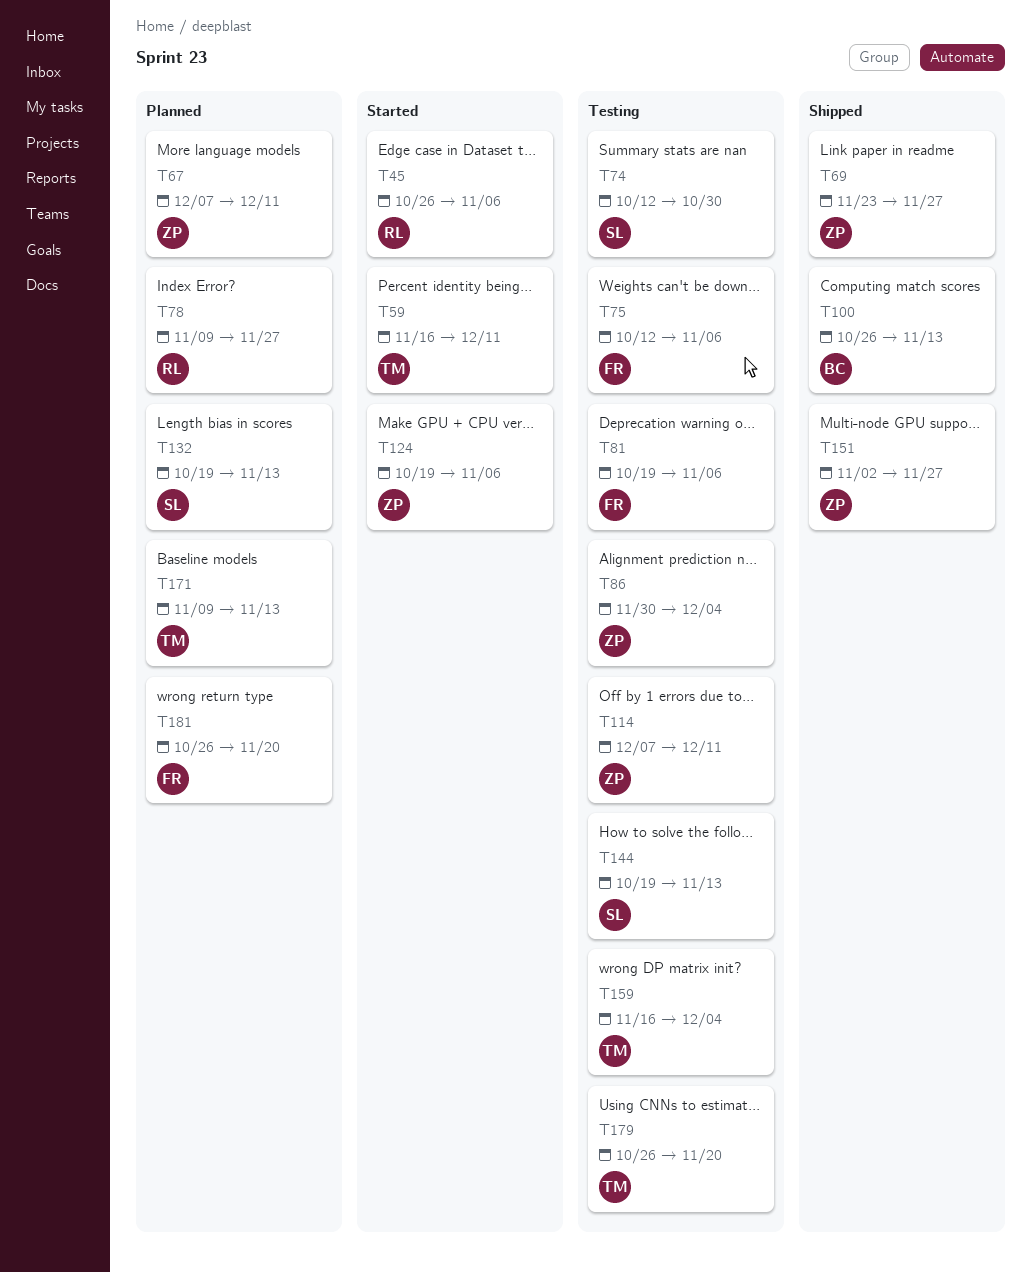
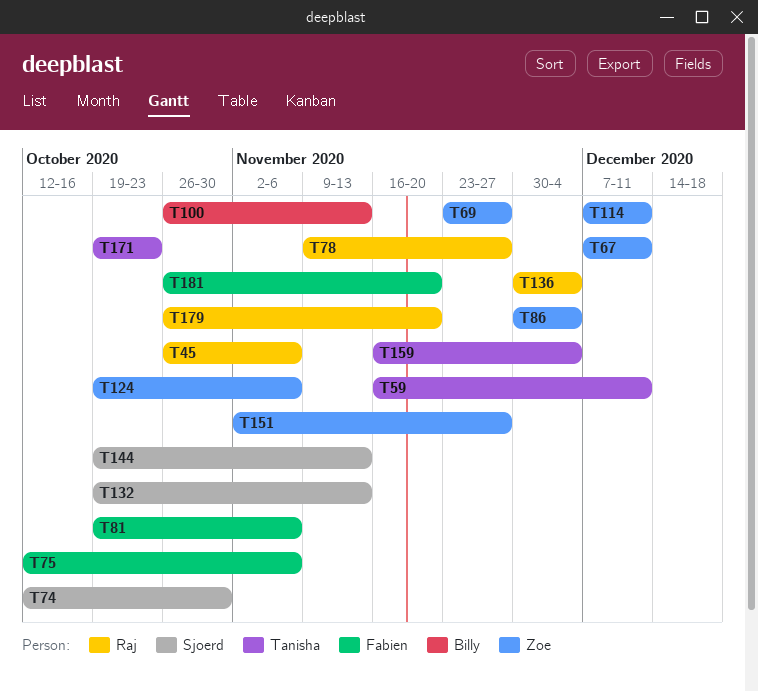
T136: none -> present
T171, start: Nov 9 -> Oct 19
T171, due: Nov 13 -> Oct 23
T179, owner: Tanisha -> Raj

